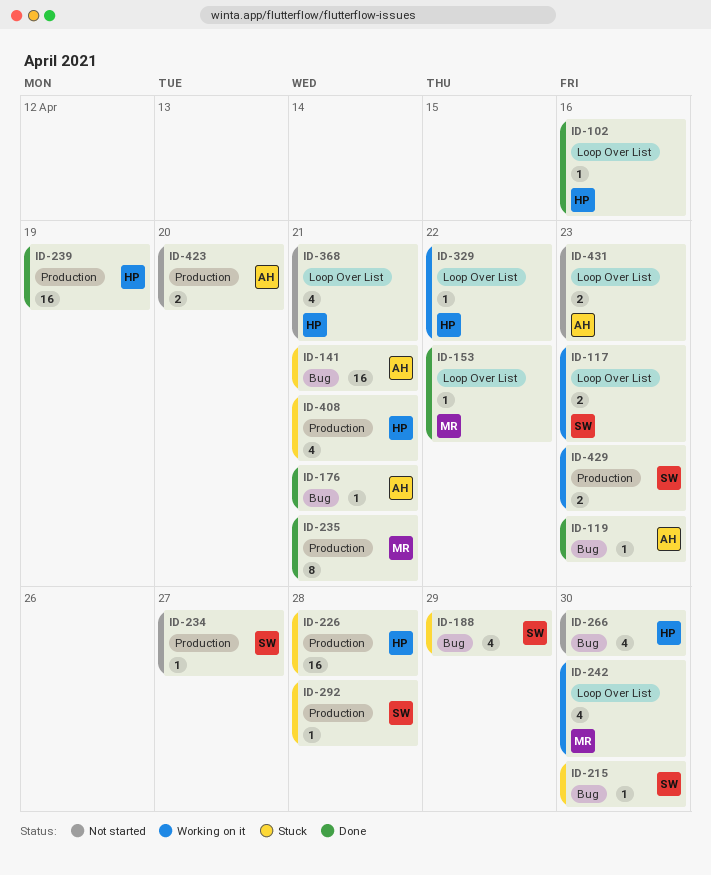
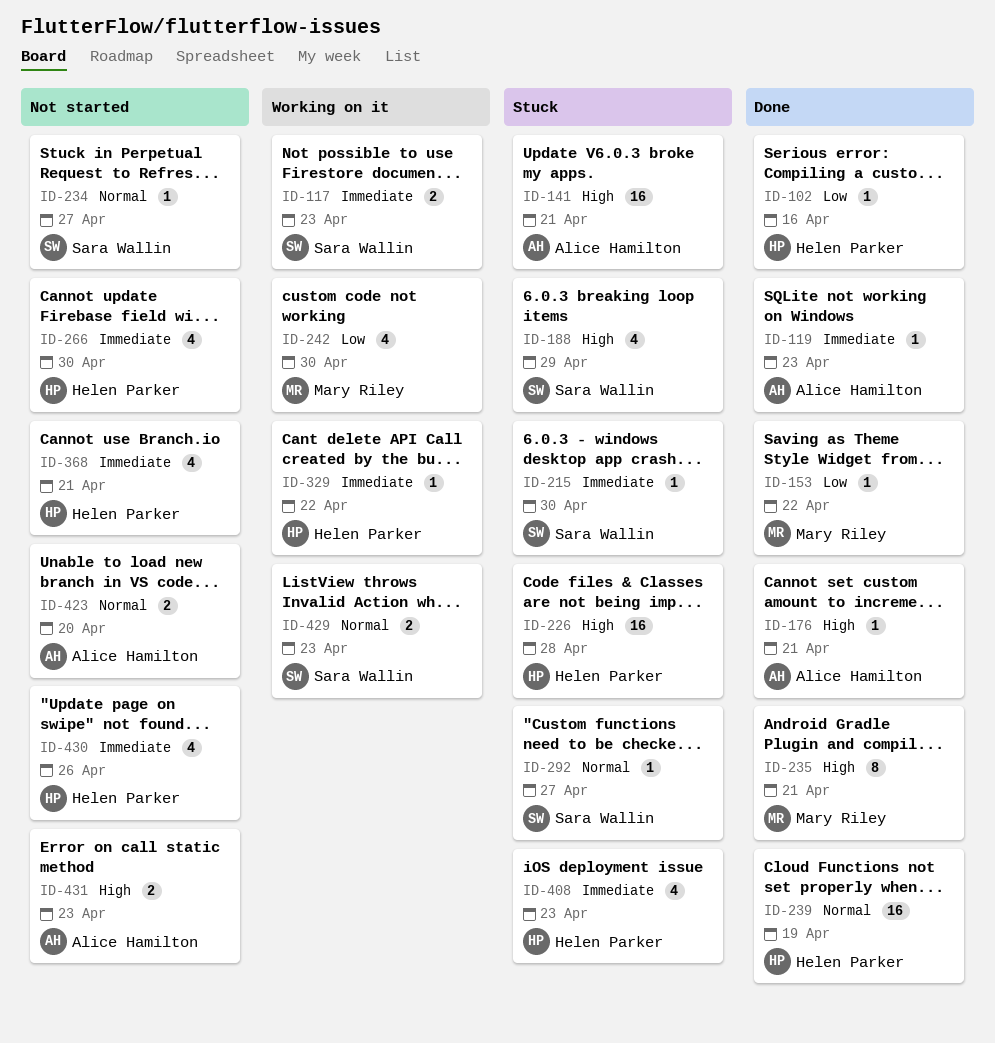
ID-292, due: Apr 28 -> Apr 27
ID-408, due: Apr 21 -> Apr 23
ID-430: none -> present

